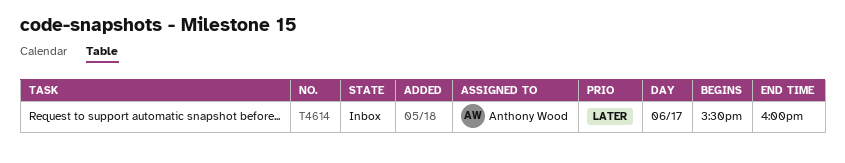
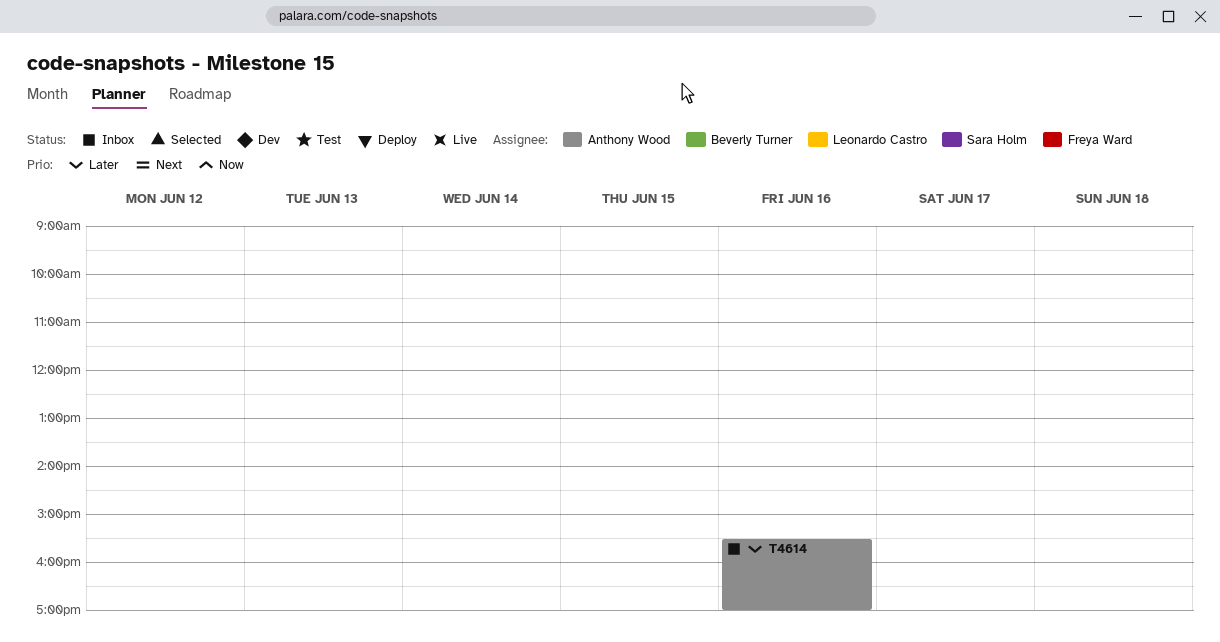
T4614, day: Jun 17 -> Jun 16
T4614, ends: 16:00 -> 17:00

